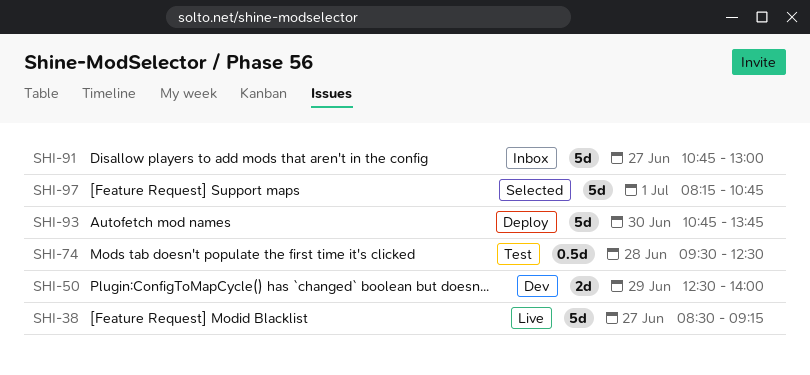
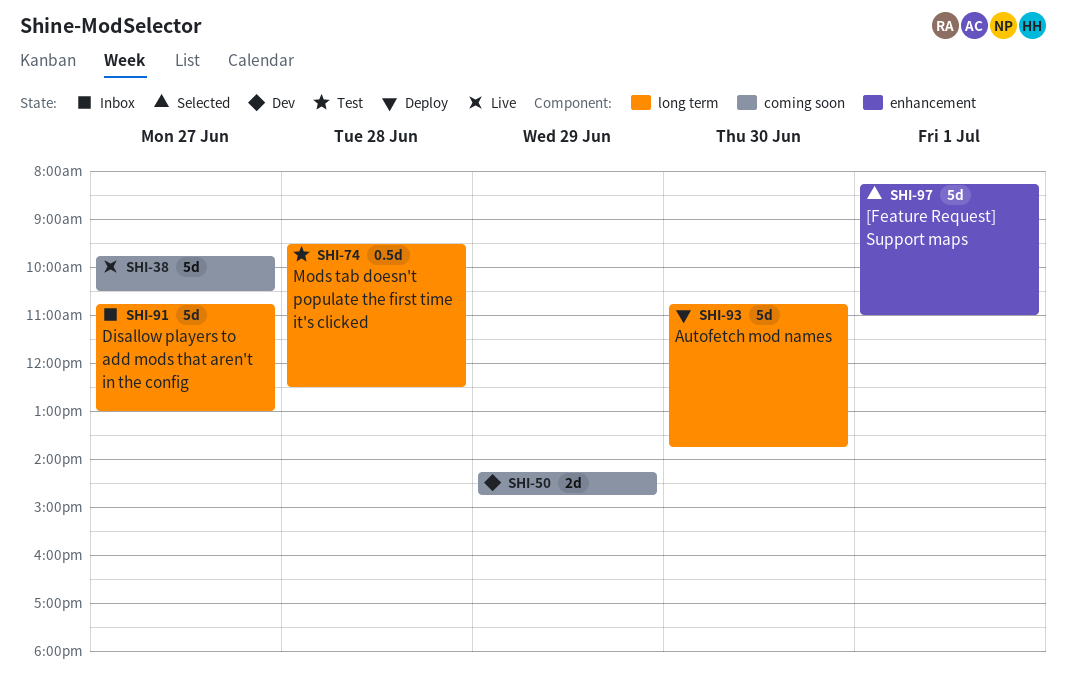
SHI-38, begins: 08:30 -> 09:45
SHI-38, ends: 09:15 -> 10:30
SHI-50, begins: 12:30 -> 14:15
SHI-50, ends: 14:00 -> 14:45
SHI-97, ends: 10:45 -> 11:00

